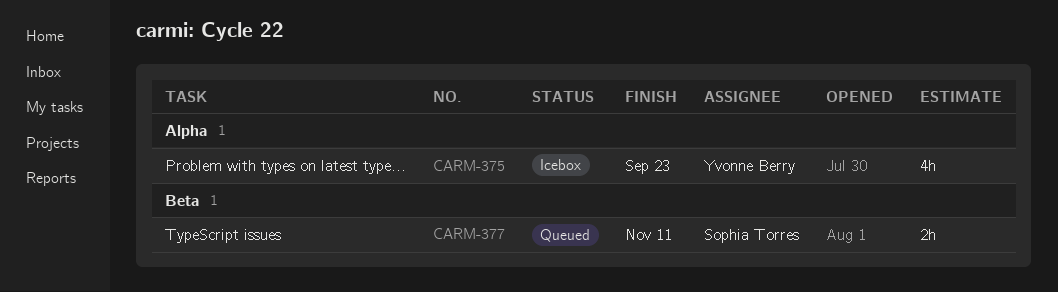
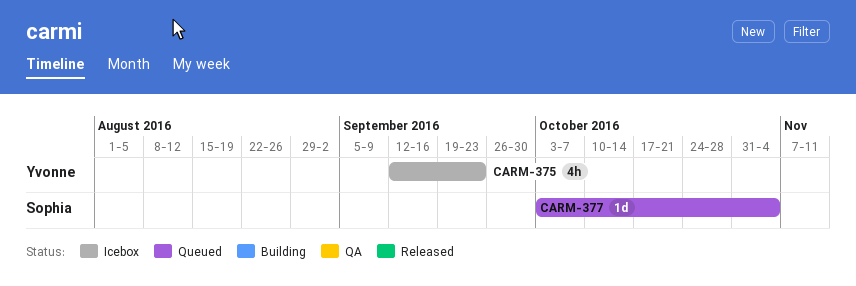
CARM-377, estimate: 2h -> 1d
CARM-377, due: Nov 11 -> Nov 4

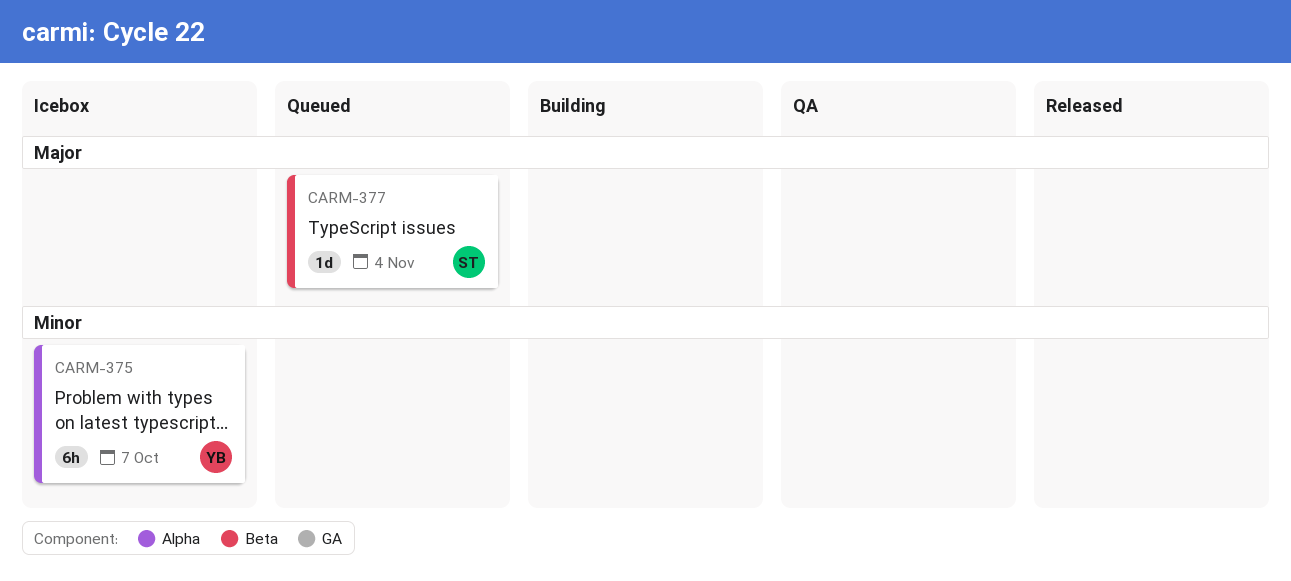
CARM-375, estimate: 4h -> 6h
CARM-375, due: Sep 23 -> Oct 7

